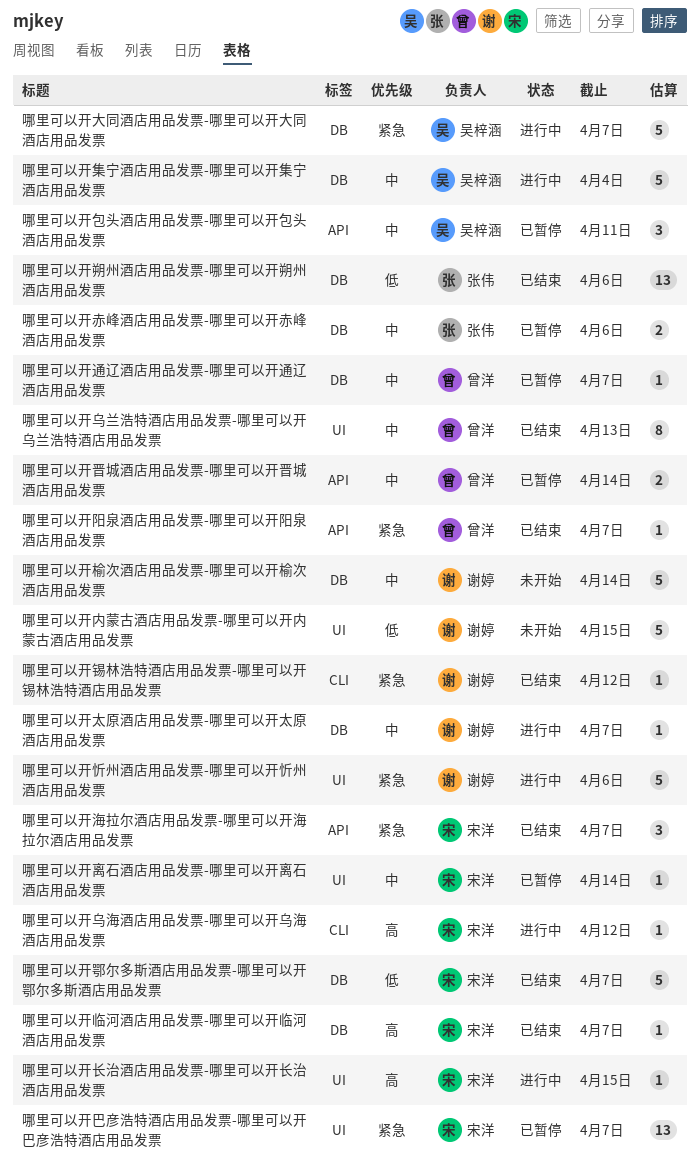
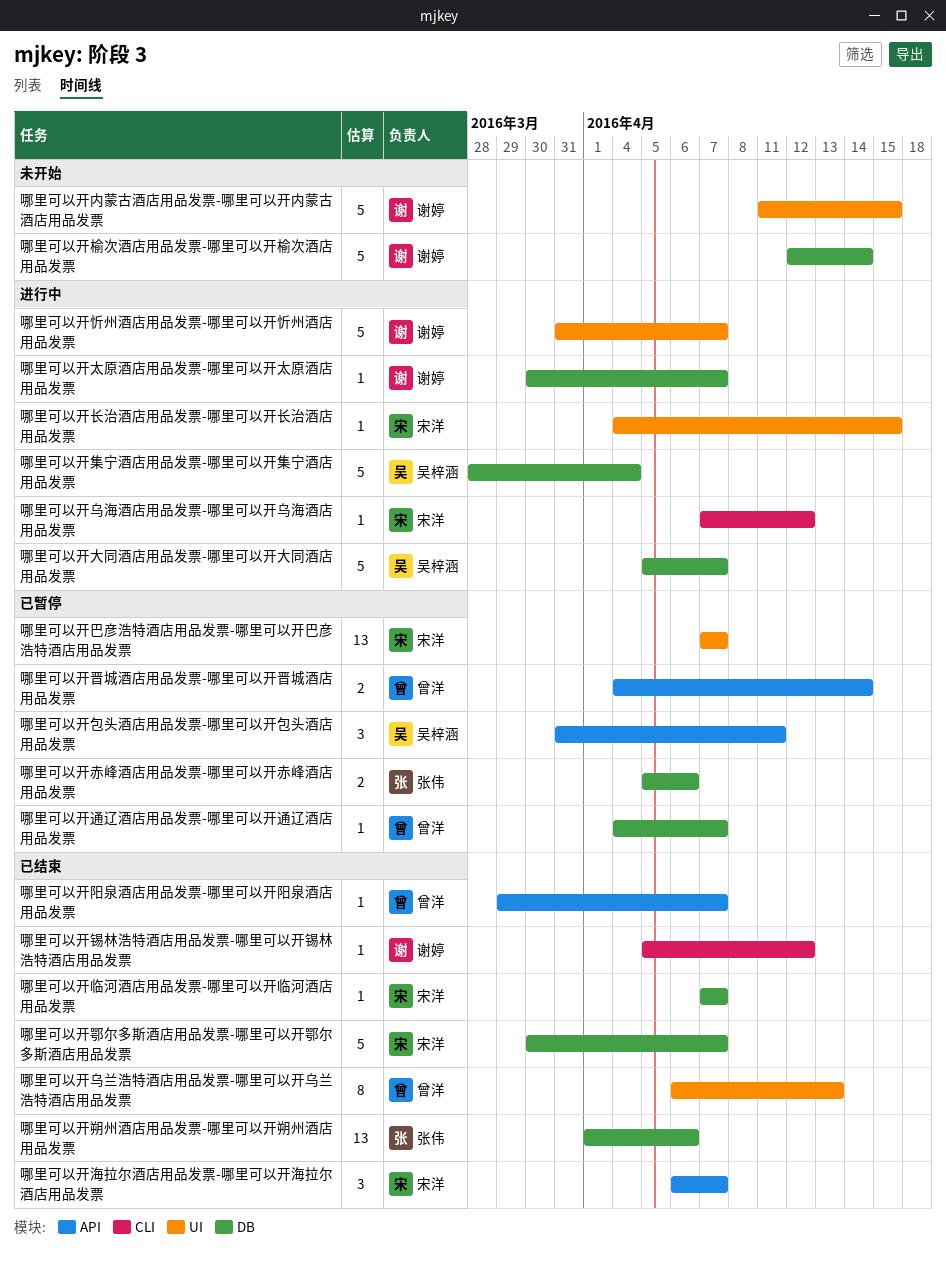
哪里可以开忻州酒店用品发票-哪里可以开忻州酒店用品发票, due: Apr 6 -> Apr 7
哪里可以开离石酒店用品发票-哪里可以开离石酒店用品发票: present -> none

